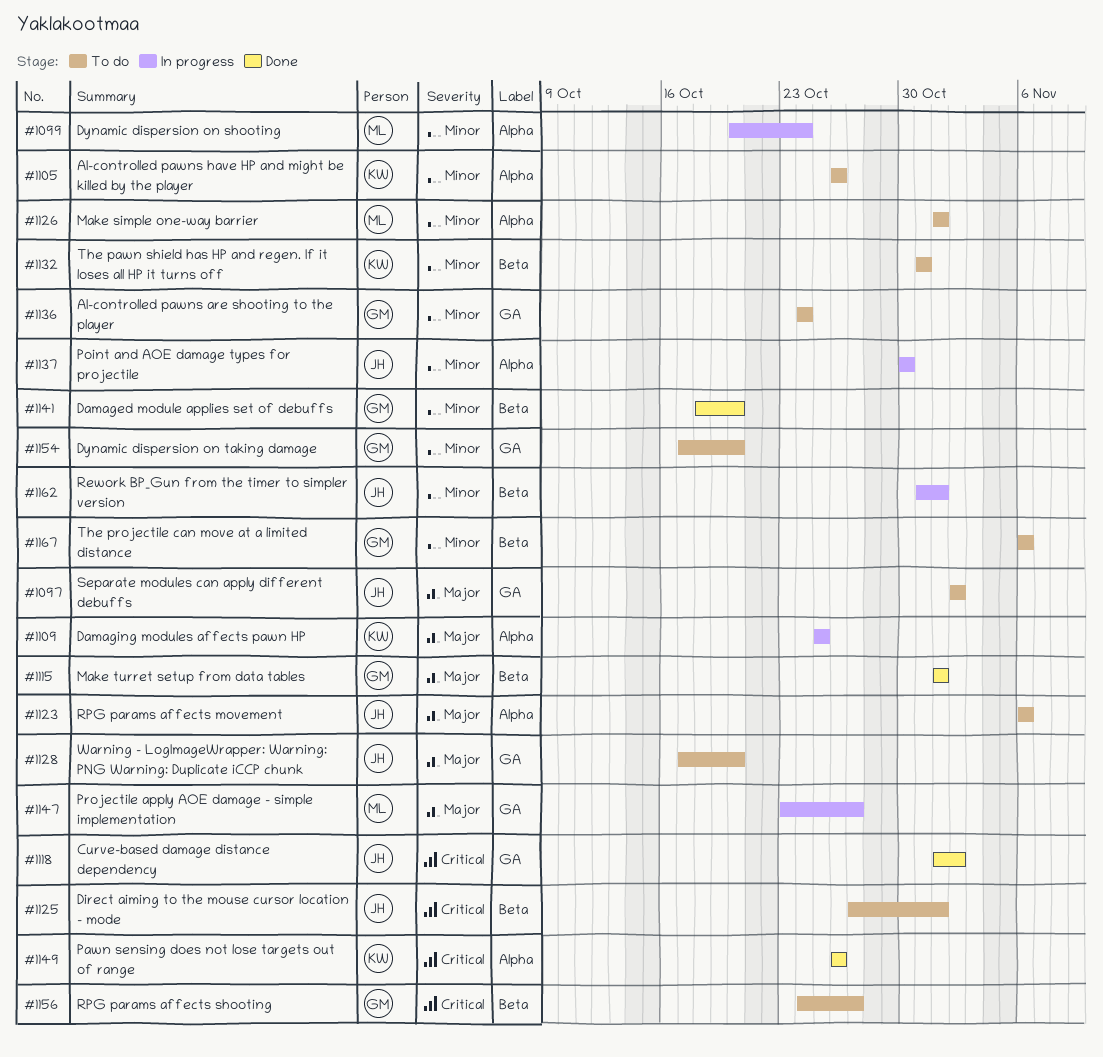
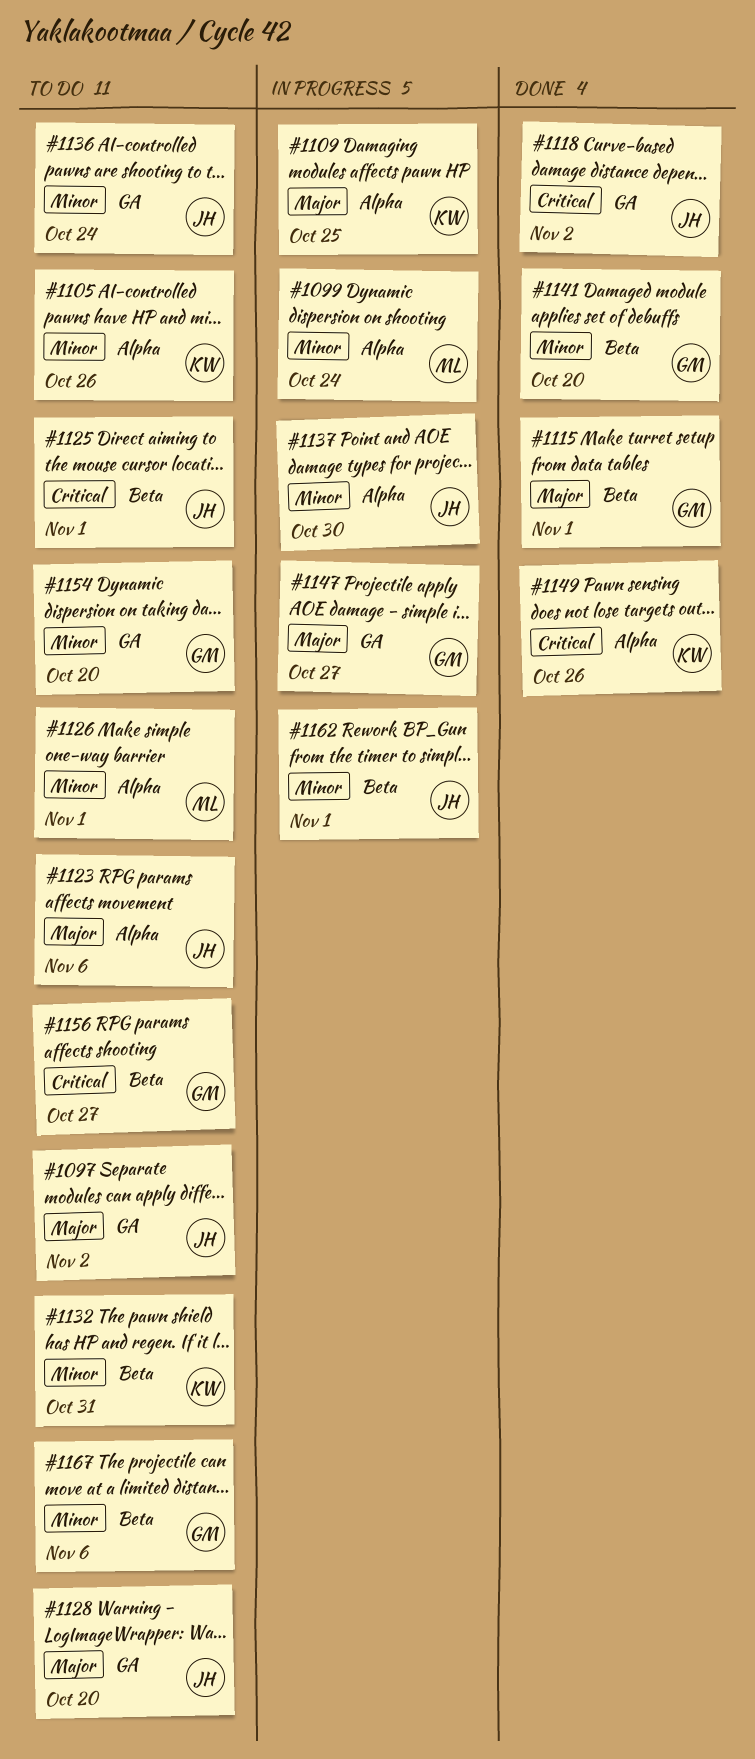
#1136, owner: GM -> JH
#1147, owner: ML -> GM

